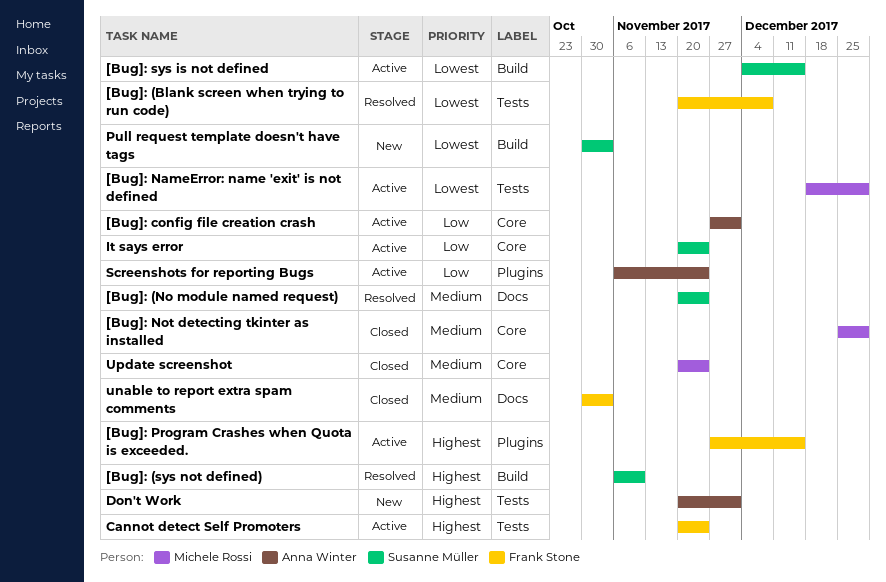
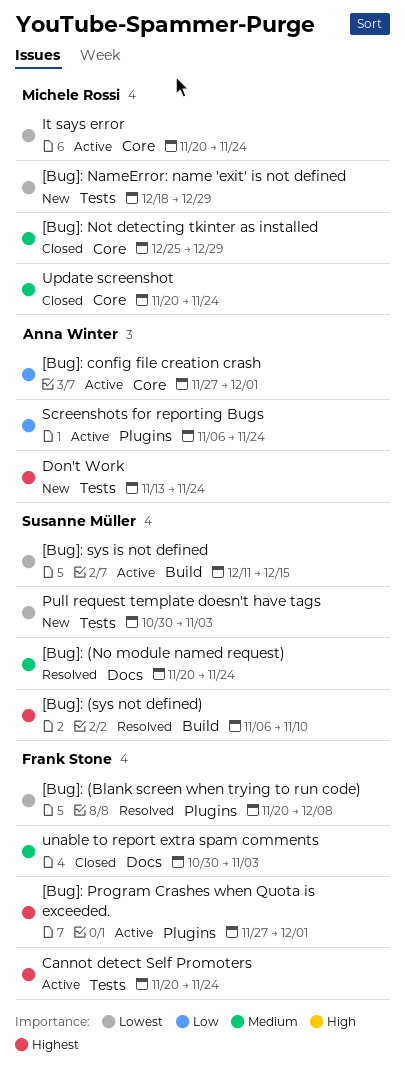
[Bug]: (Blank screen when trying to run code), label: Tests -> Plugins
[Bug]: NameError: name 'exit' is not defined, status: Active -> New
[Bug]: Program Crashes when Quota is exceeded., due: Dec 15 -> Dec 1
[Bug]: sys is not defined, start: Dec 4 -> Dec 11
Don't Work, start: Nov 20 -> Nov 13
Don't Work, due: Dec 1 -> Nov 24
It says error, owner: Susanne Müller -> Michele Rossi
It says error, priority: Low -> Lowest
Pull request template doesn't have tags, label: Build -> Tests

